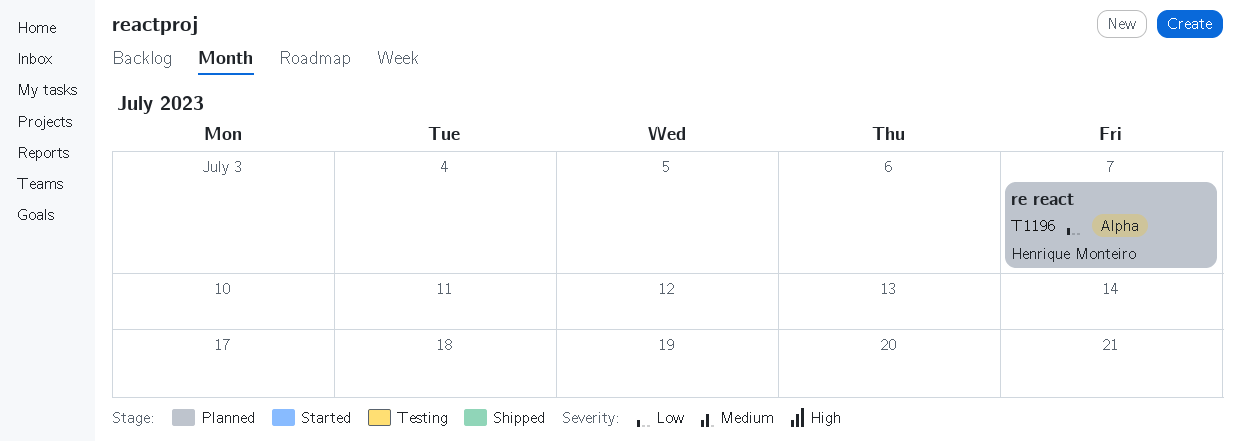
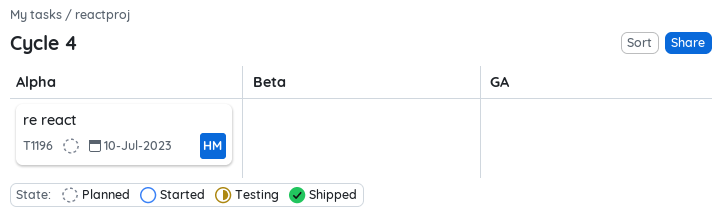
T1196, due: Jul 7 -> Jul 10

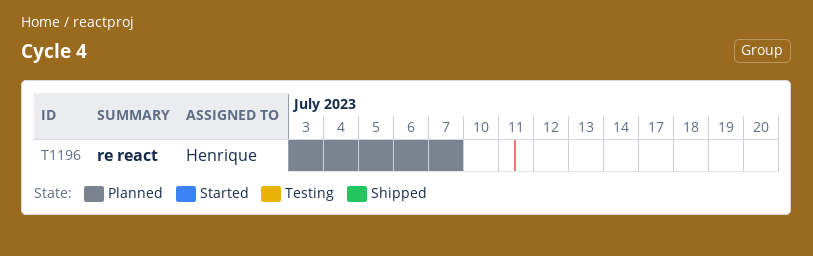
T1196, due: Jul 10 -> Jul 7

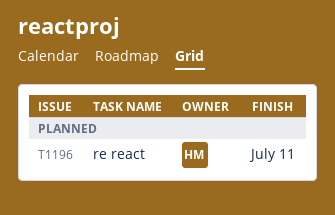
T1196, due: Jul 7 -> Jul 11

